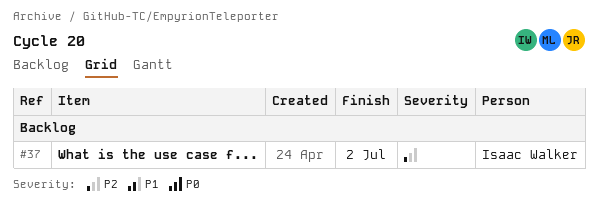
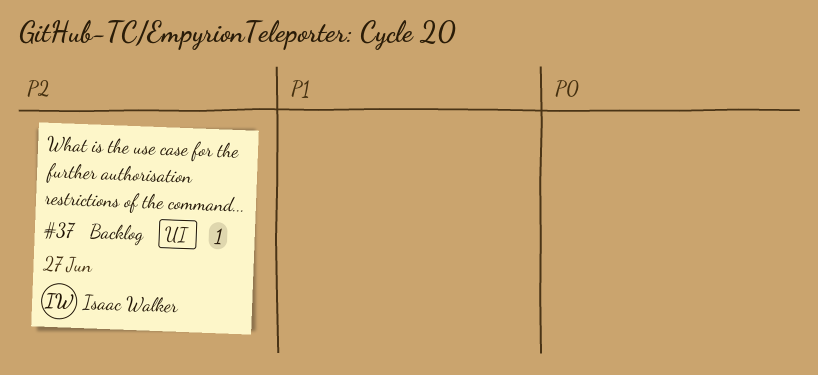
#37, due: Jul 2 -> Jun 27

